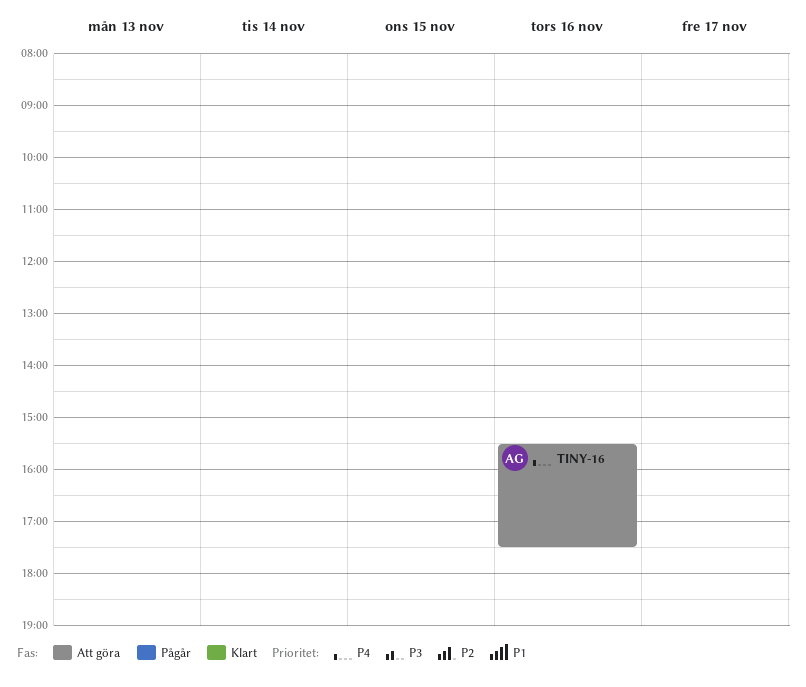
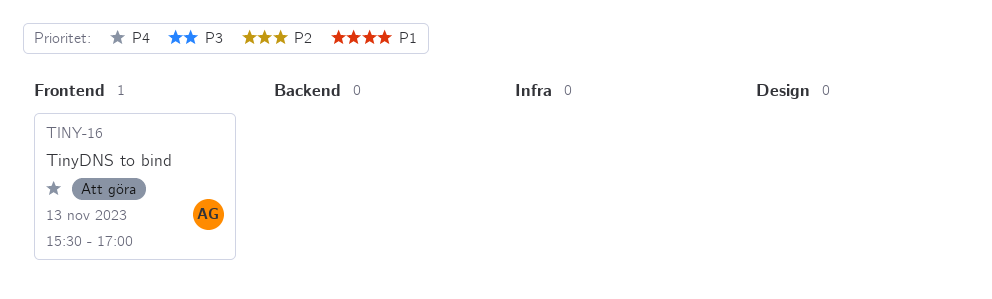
TINY-16, day: Nov 16 -> Nov 13
TINY-16, ends: 17:30 -> 17:00

